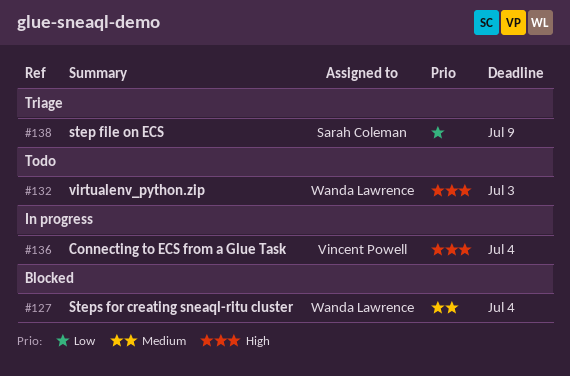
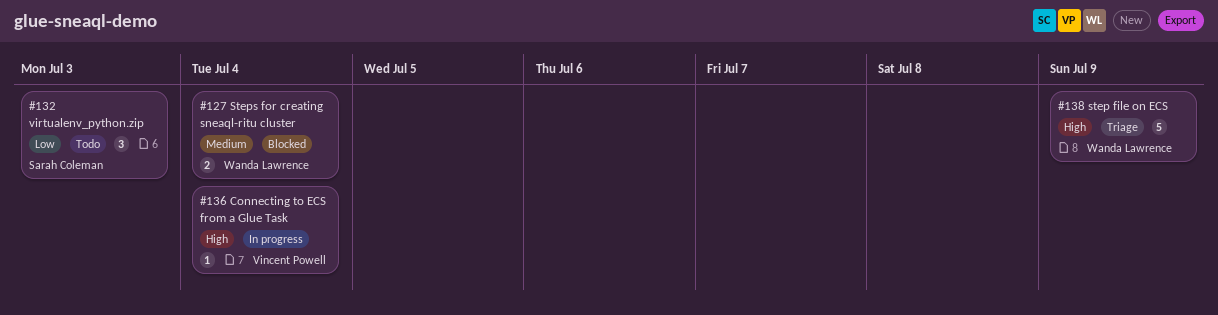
#132, owner: Wanda Lawrence -> Sarah Coleman
#132, priority: High -> Low
#138, owner: Sarah Coleman -> Wanda Lawrence
#138, priority: Low -> High

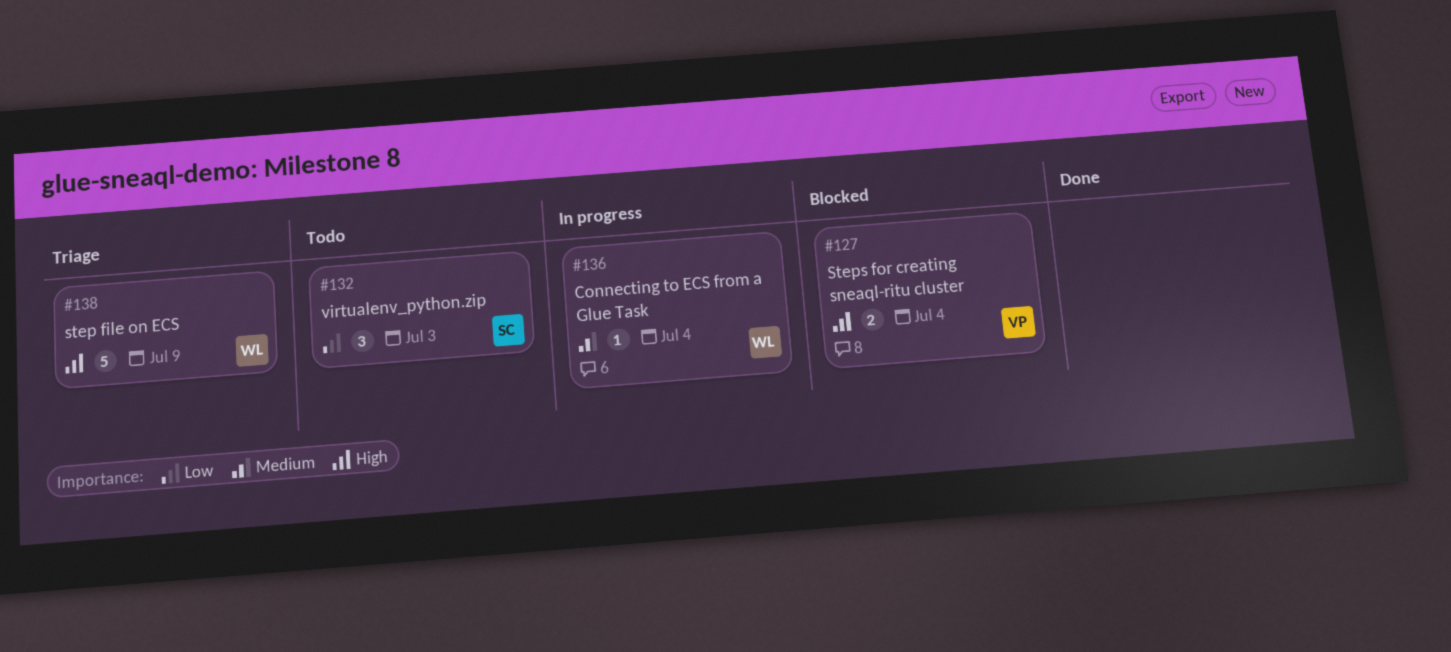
#127, owner: Wanda Lawrence -> Vincent Powell
#127, priority: Medium -> High
#136, owner: Vincent Powell -> Wanda Lawrence
#136, priority: High -> Medium

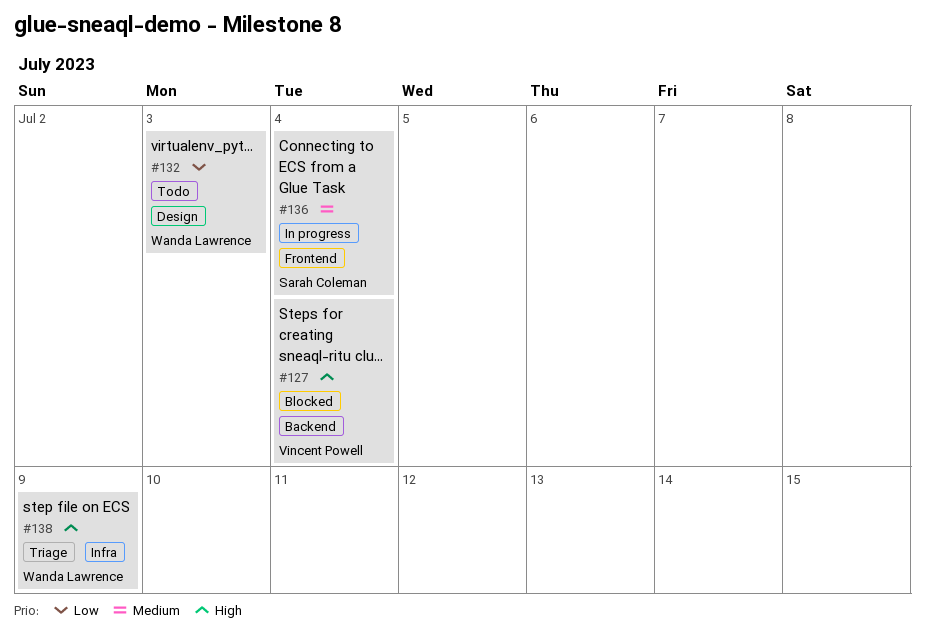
#132, owner: Sarah Coleman -> Wanda Lawrence
#136, owner: Wanda Lawrence -> Sarah Coleman

